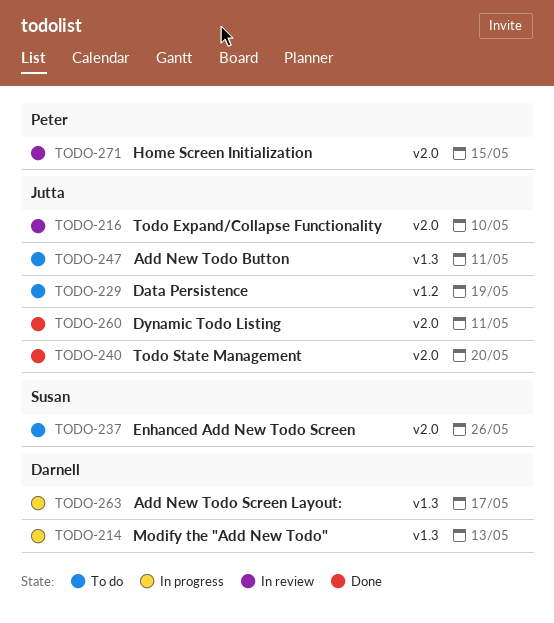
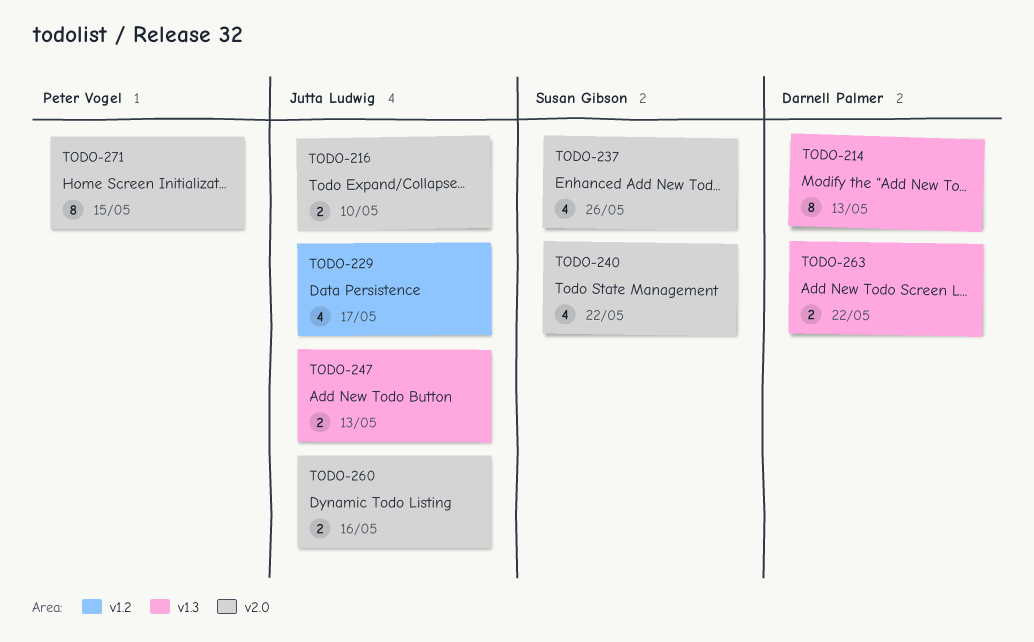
TODO-229, due: May 19 -> May 17
TODO-240, owner: Jutta Ludwig -> Susan Gibson
TODO-240, due: May 20 -> May 22
TODO-247, due: May 11 -> May 13
TODO-260, due: May 11 -> May 16
TODO-263, due: May 17 -> May 22

